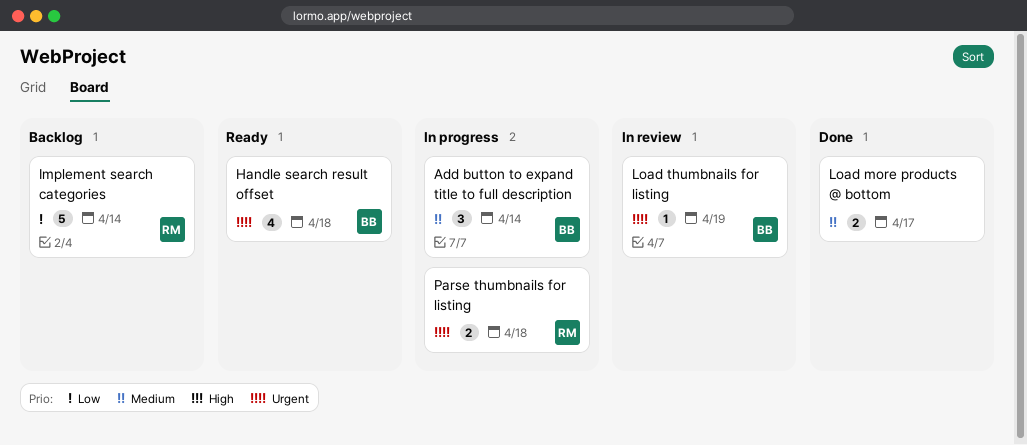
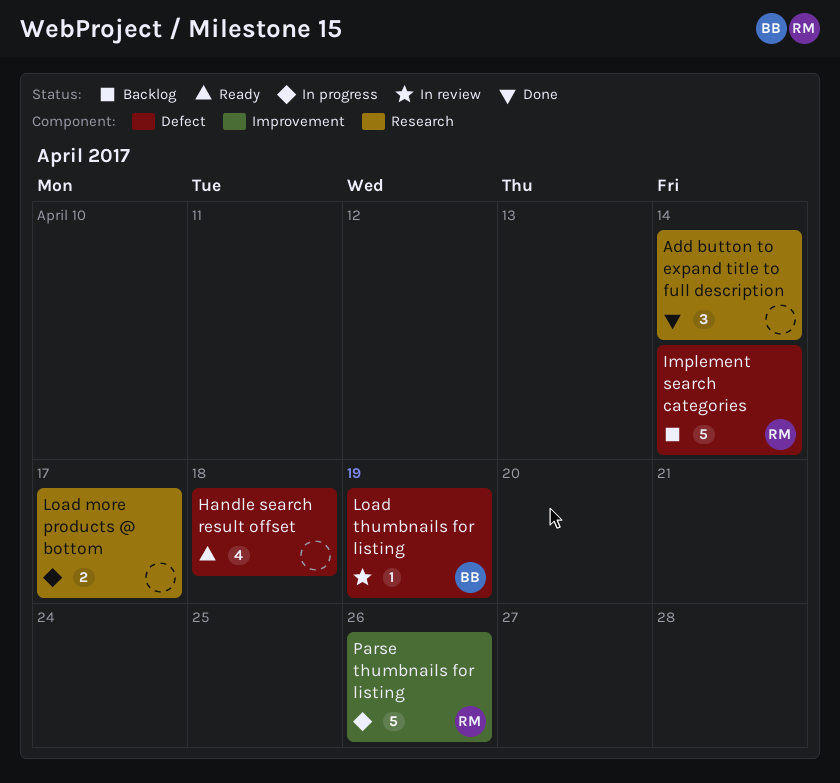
Add button to expand title to full description, status: In progress -> Done
Add button to expand title to full description, owner: BB -> none
Handle search result offset, owner: BB -> none
Load more products @ bottom, status: Done -> In progress
Parse thumbnails for listing, estimate: 2 -> 5
Parse thumbnails for listing, due: Apr 18 -> Apr 26

